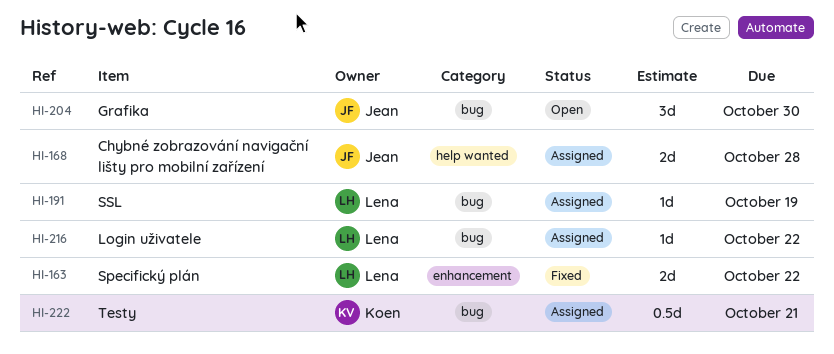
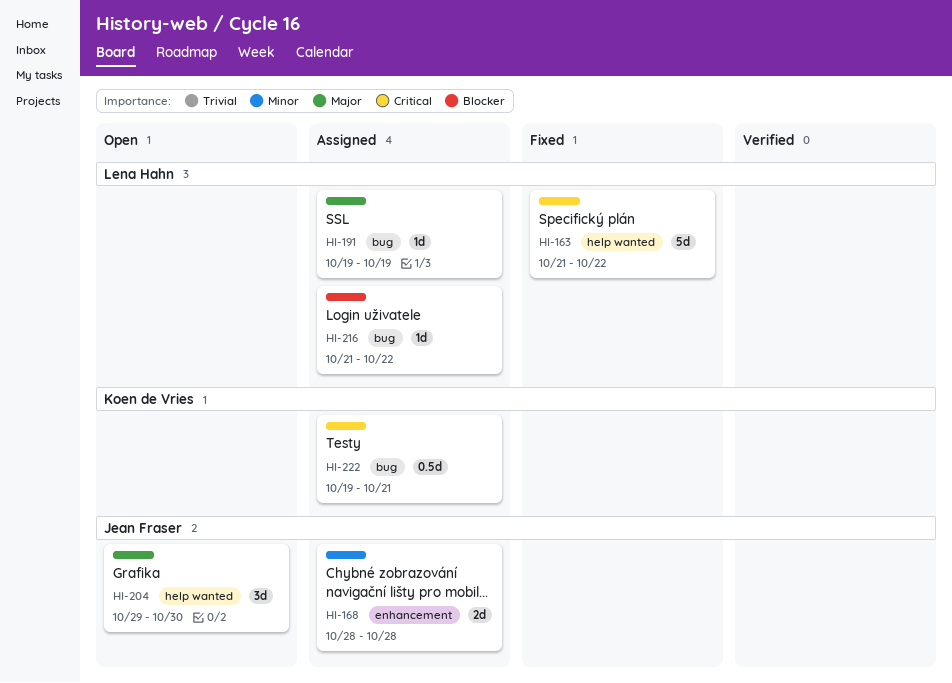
HI-163, label: enhancement -> help wanted
HI-163, estimate: 2d -> 5d
HI-168, label: help wanted -> enhancement
HI-204, label: bug -> help wanted

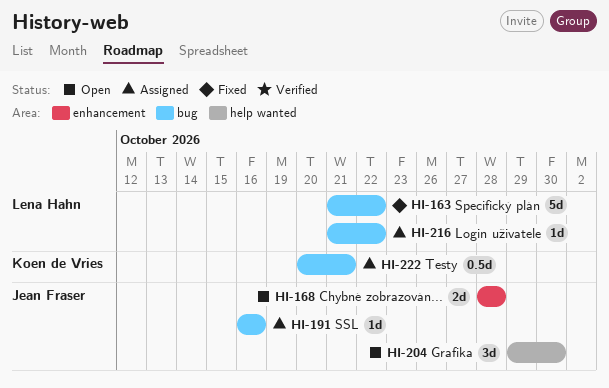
HI-163, label: help wanted -> bug
HI-168, status: Assigned -> Open
HI-191, owner: Lena Hahn -> Jean Fraser
HI-191, start: Oct 19 -> Oct 16
HI-191, due: Oct 19 -> Oct 16
HI-222, start: Oct 19 -> Oct 20

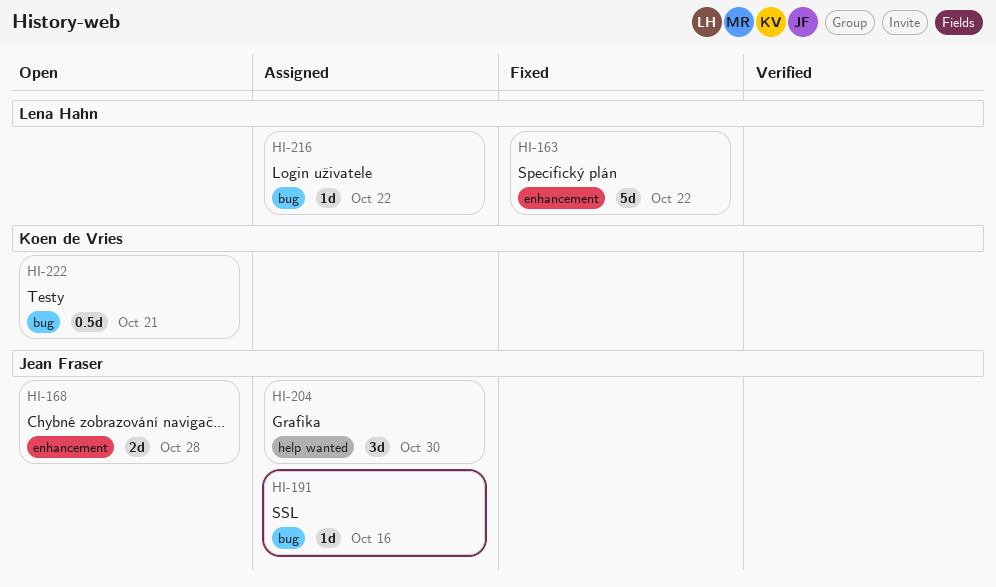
HI-163, label: bug -> enhancement
HI-204, status: Open -> Assigned
HI-222, status: Assigned -> Open

